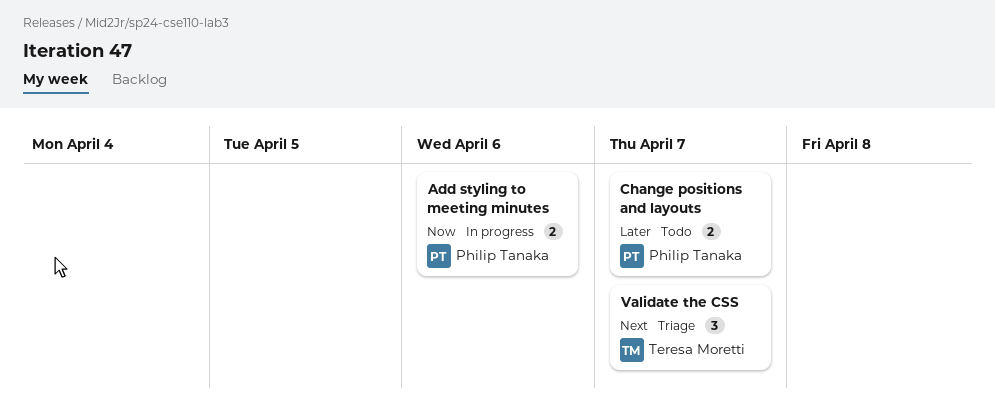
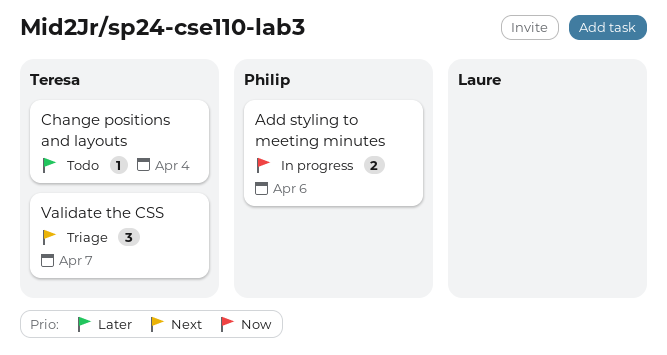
Change positions and layouts, owner: Philip Tanaka -> Teresa Moretti
Change positions and layouts, estimate: 2 -> 1
Change positions and layouts, due: Apr 7 -> Apr 4

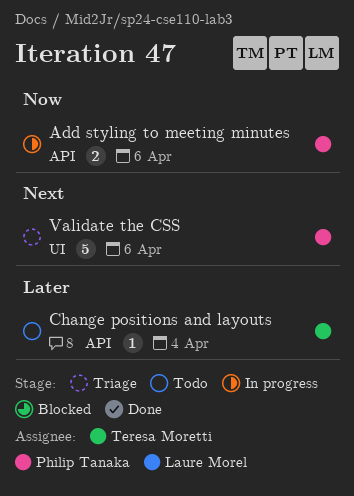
Validate the CSS, owner: Teresa Moretti -> Philip Tanaka
Validate the CSS, estimate: 3 -> 5
Validate the CSS, due: Apr 7 -> Apr 6

